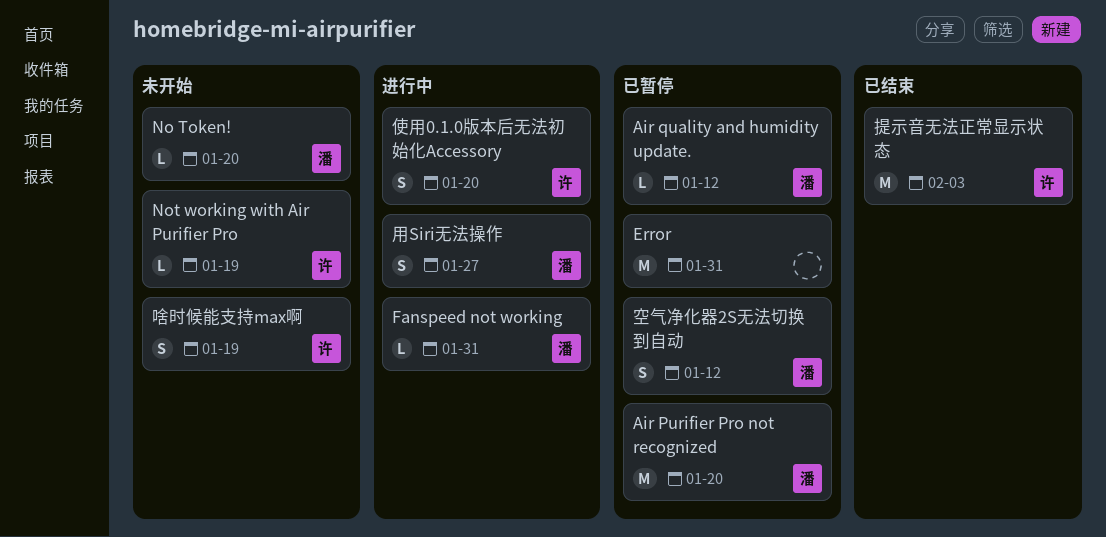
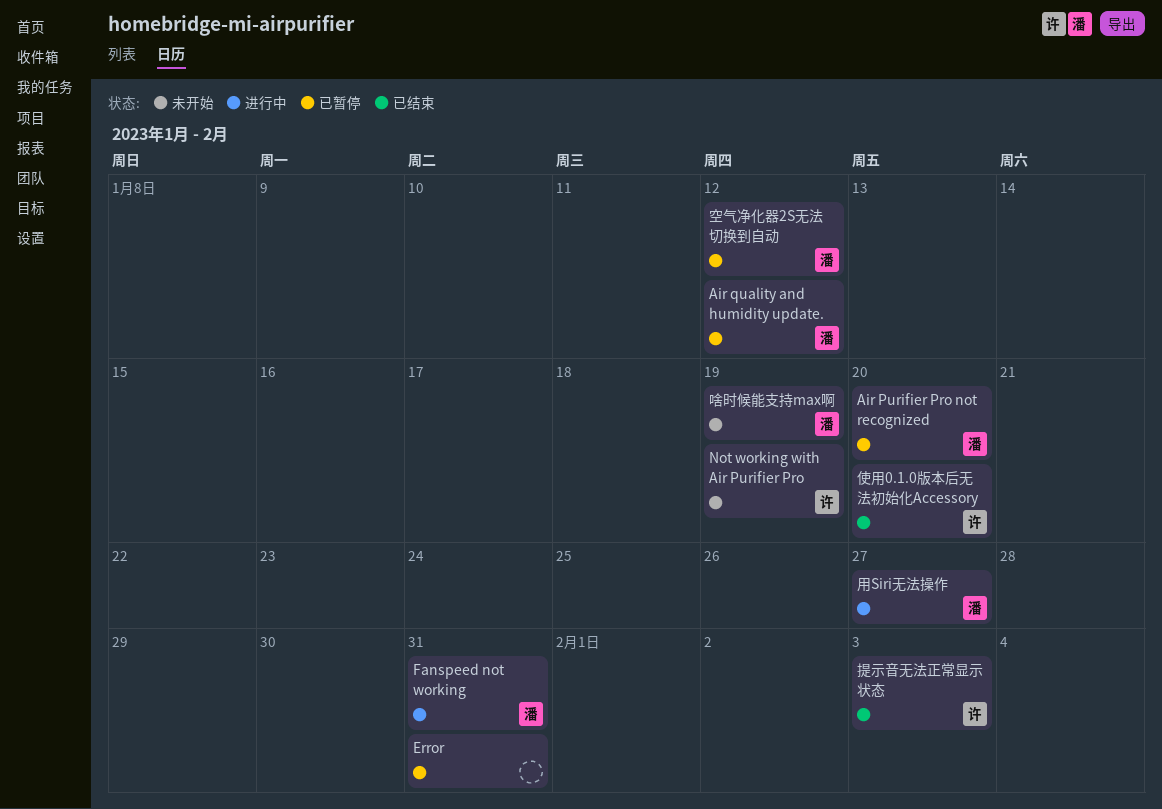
No Token!: present -> none
使用0.1.0版本后无法初始化Accessory, status: 进行中 -> 已结束
啥时候能支持max啊, owner: 许 -> 潘

